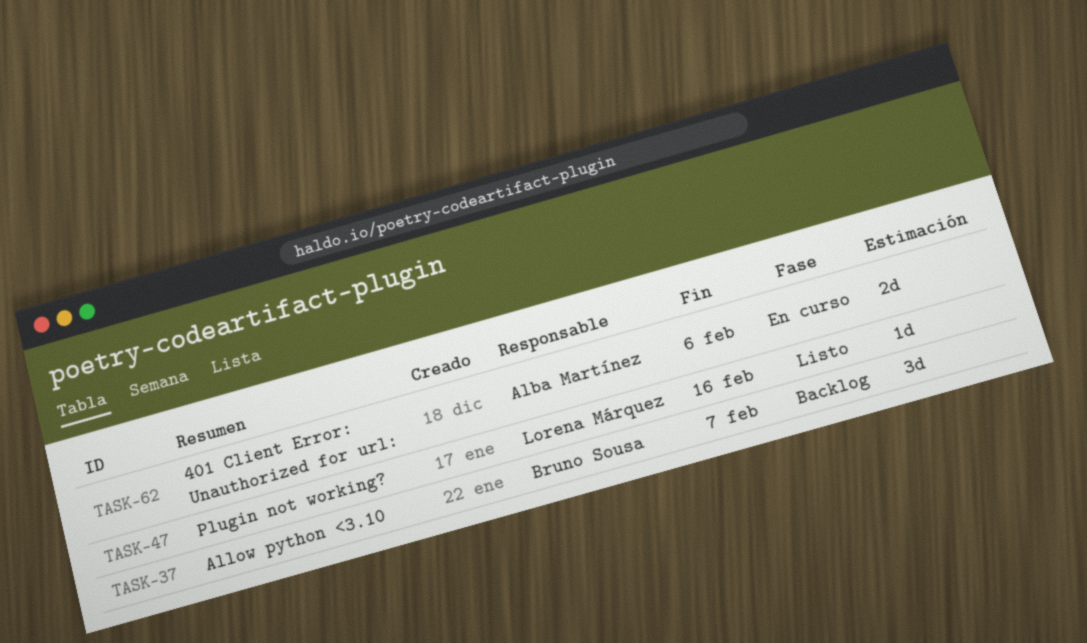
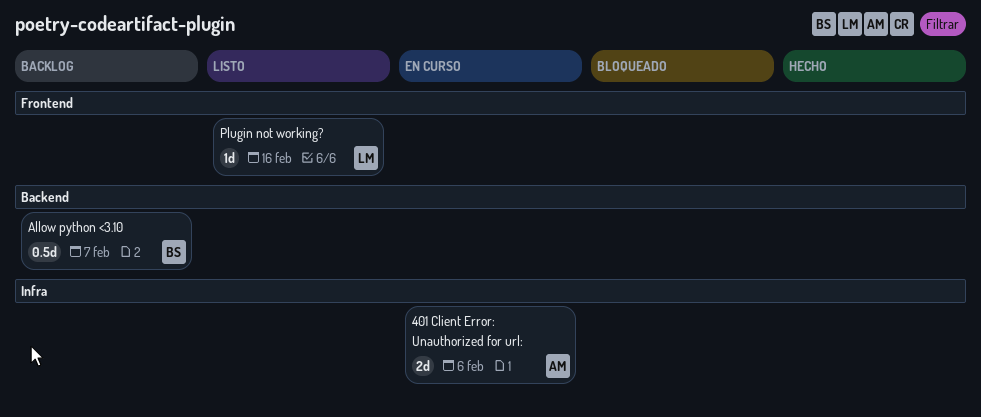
Allow python <3.10, estimate: 3d -> 0.5d

